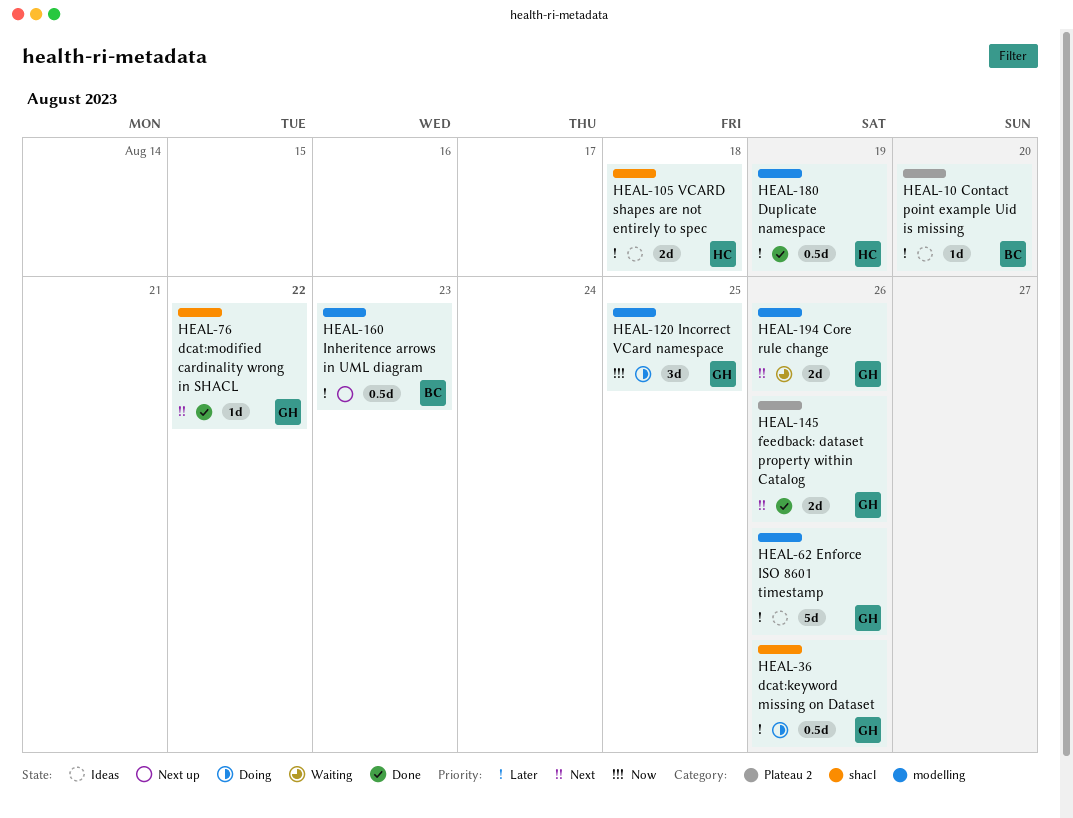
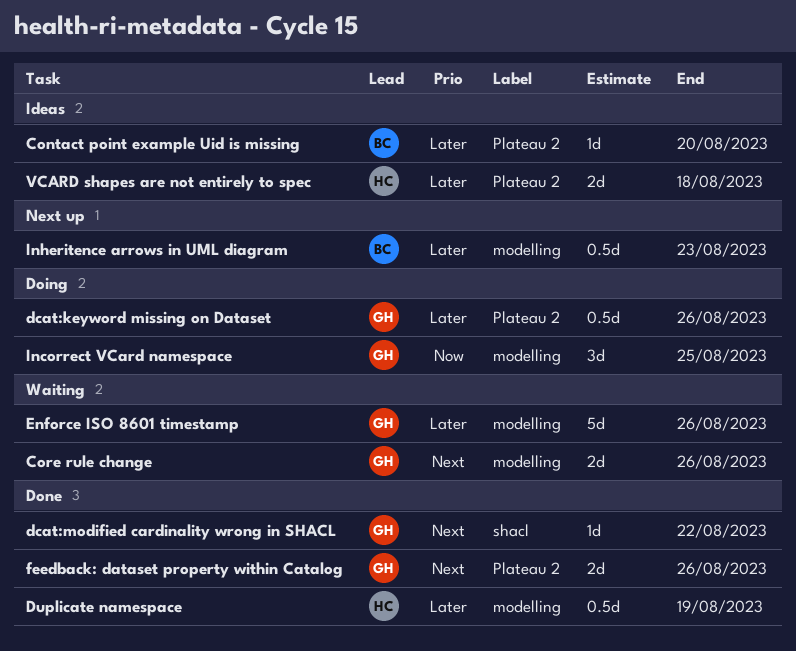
dcat:keyword missing on Dataset, label: shacl -> Plateau 2
Enforce ISO 8601 timestamp, status: Ideas -> Waiting
VCARD shapes are not entirely to spec, label: shacl -> Plateau 2

